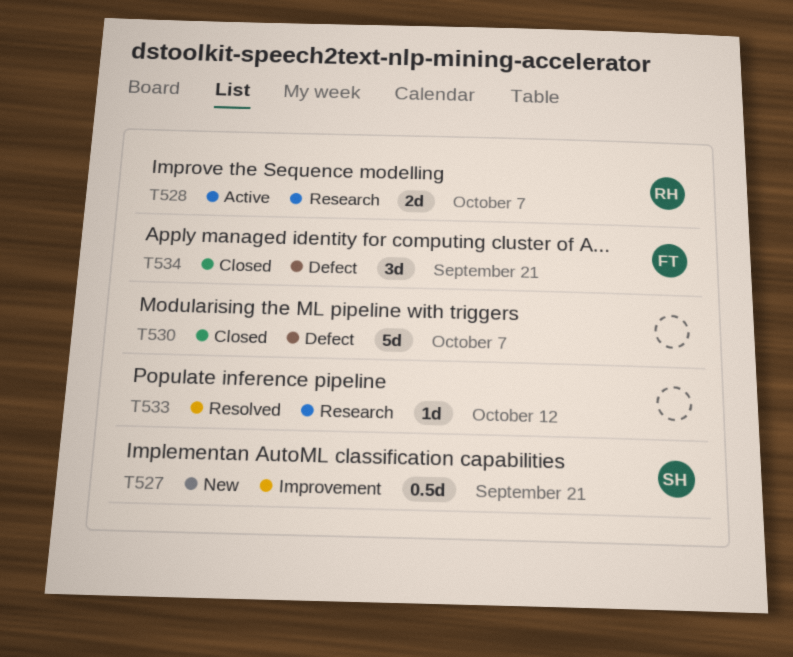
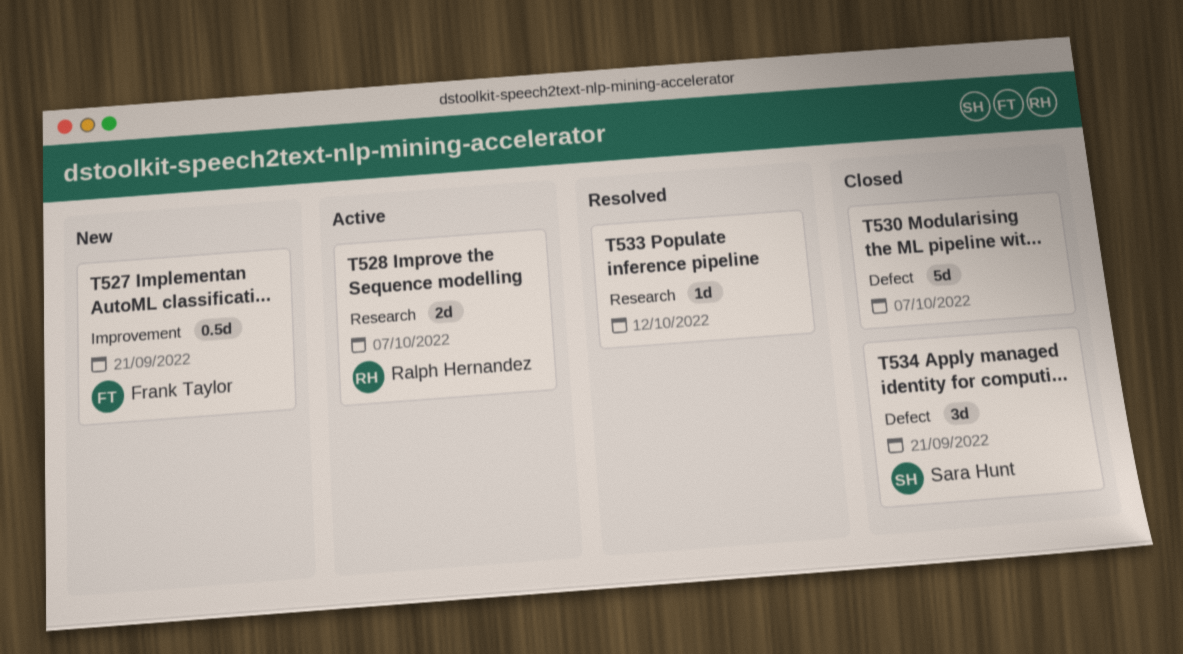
T527, owner: Sara Hunt -> Frank Taylor
T534, owner: Frank Taylor -> Sara Hunt

